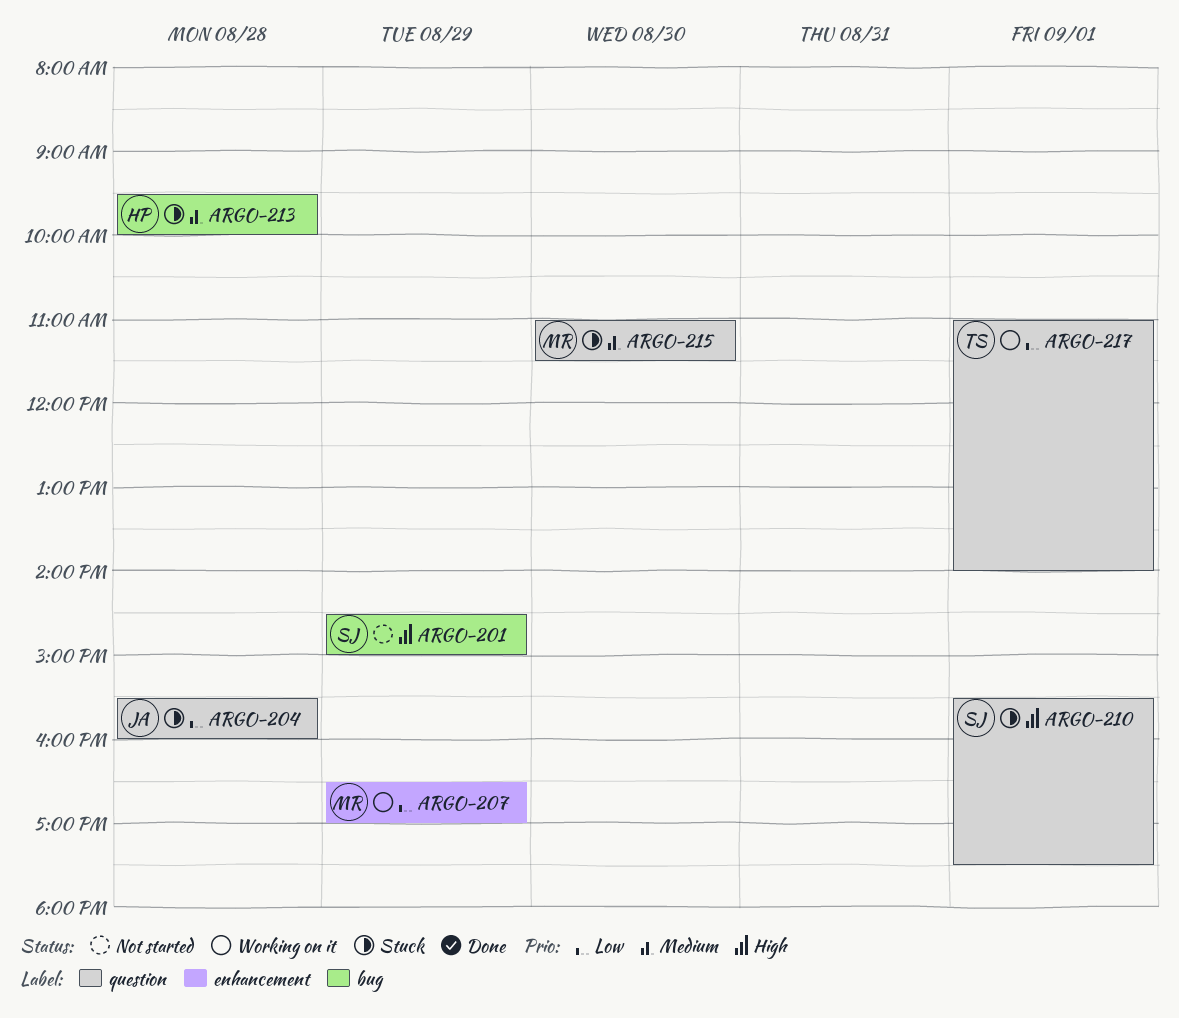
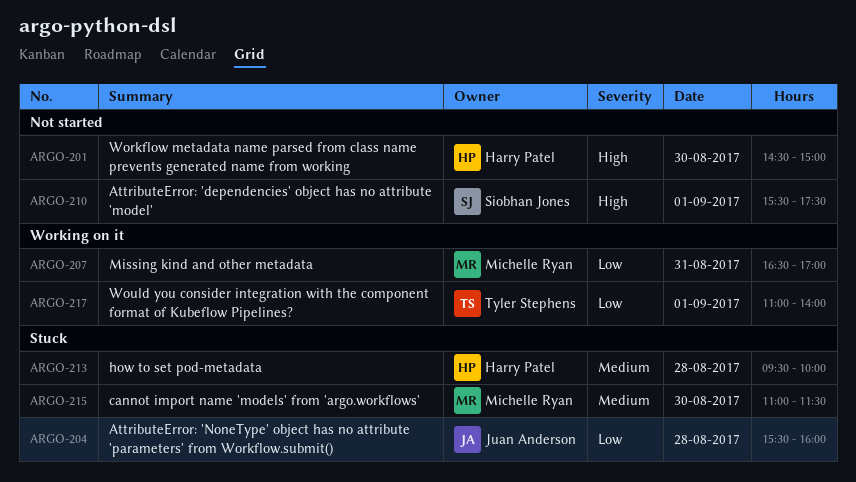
ARGO-201, owner: Siobhan Jones -> Harry Patel
ARGO-201, day: Aug 29 -> Aug 30
ARGO-207, day: Aug 29 -> Aug 31
ARGO-210, status: Stuck -> Not started

